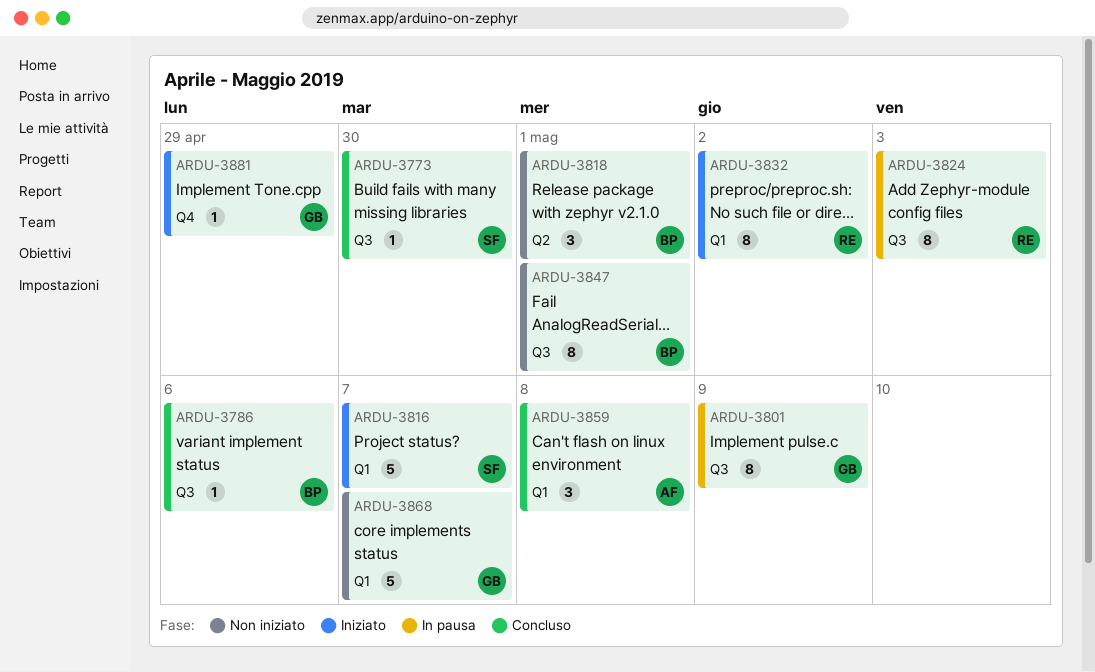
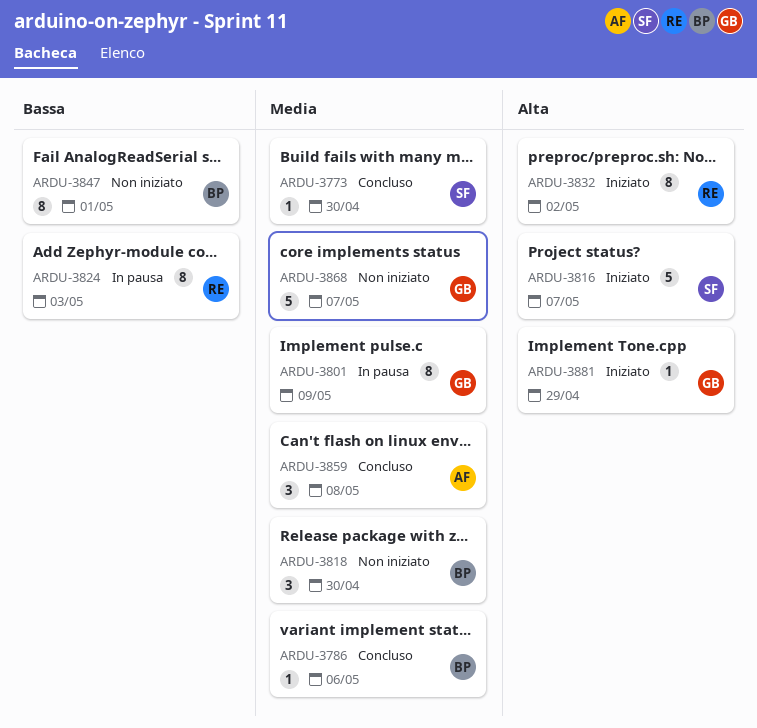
ARDU-3818, due: May 1 -> Apr 30

